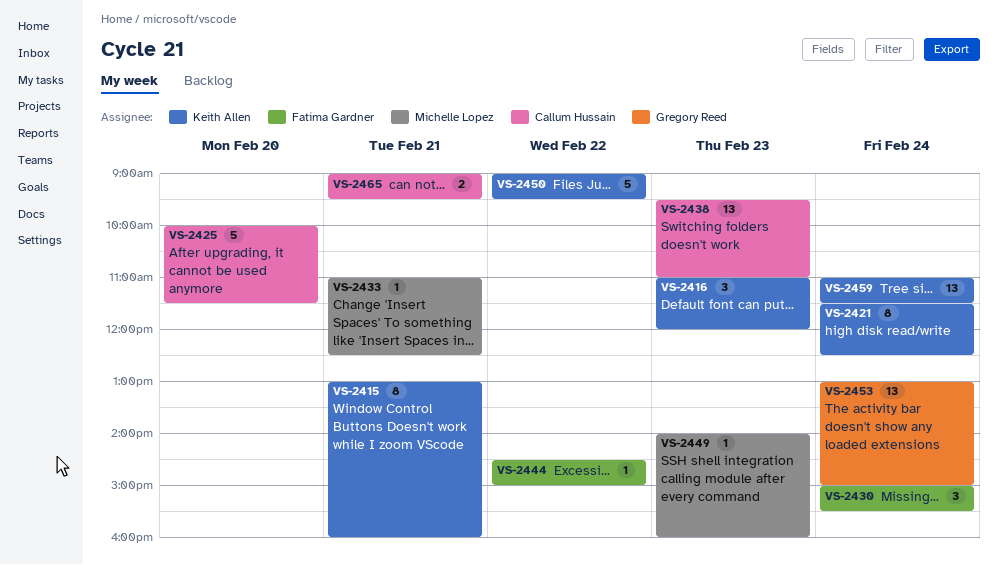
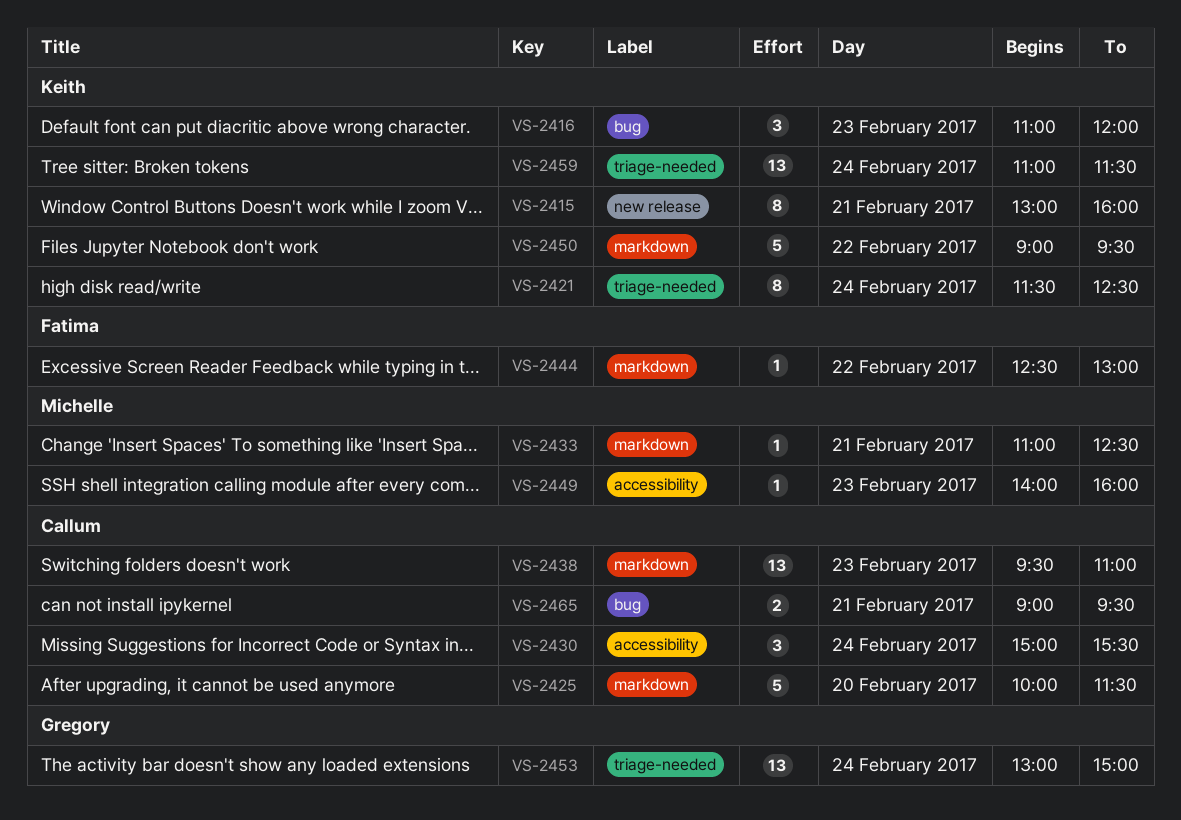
VS-2430, owner: Fatima Gardner -> Callum Hussain
VS-2444, begins: 14:30 -> 12:30
VS-2444, ends: 15:00 -> 13:00

